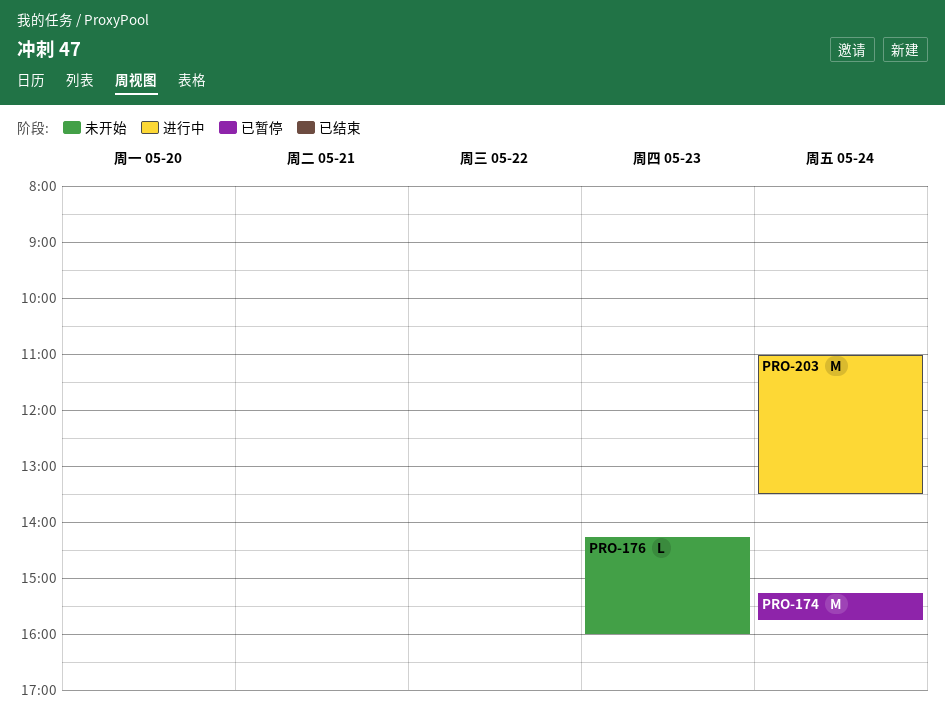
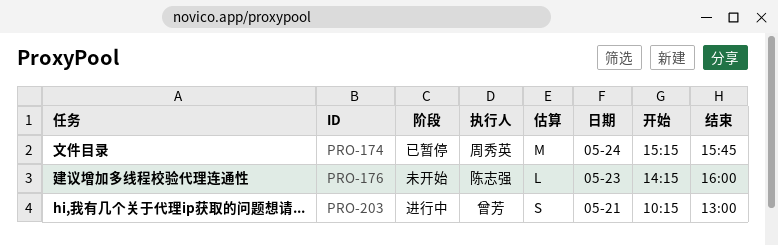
PRO-203, estimate: M -> S
PRO-203, day: May 24 -> May 21
PRO-203, begins: 11:00 -> 10:15
PRO-203, ends: 13:30 -> 13:00

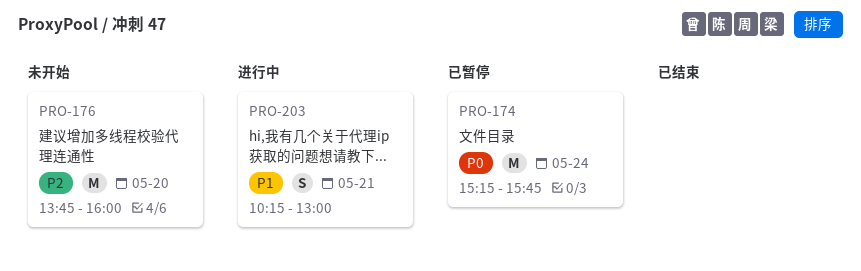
PRO-176, estimate: L -> M
PRO-176, day: May 23 -> May 20
PRO-176, begins: 14:15 -> 13:45

